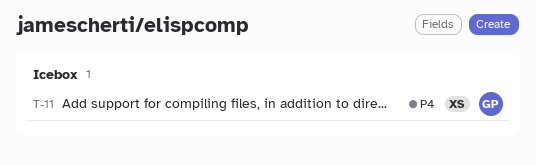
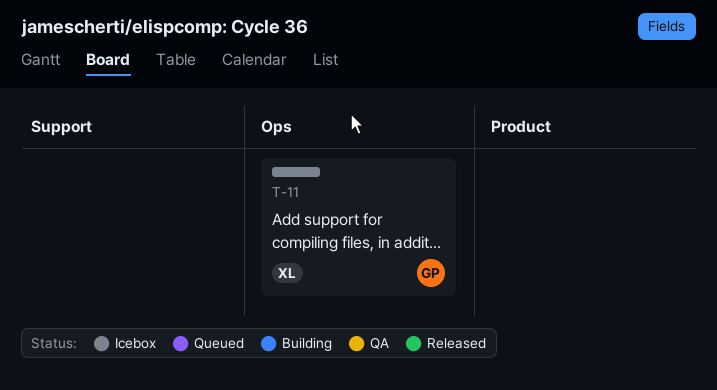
T-11, estimate: XS -> XL

